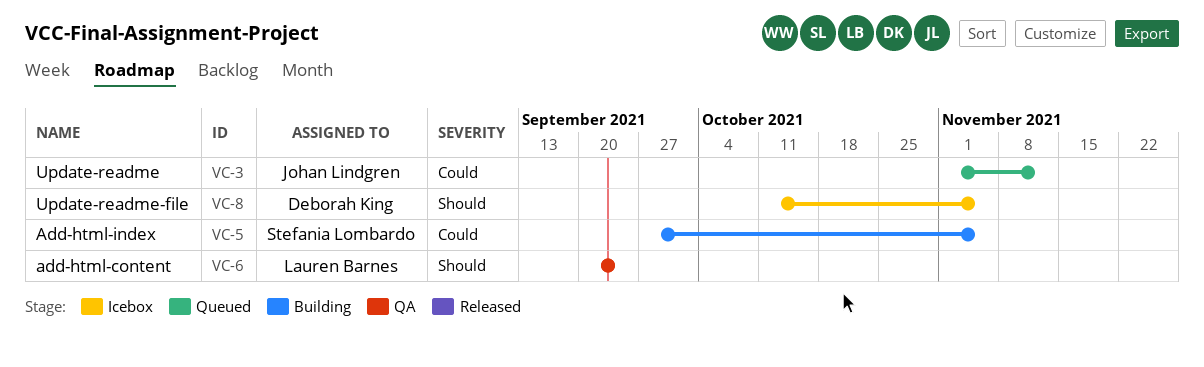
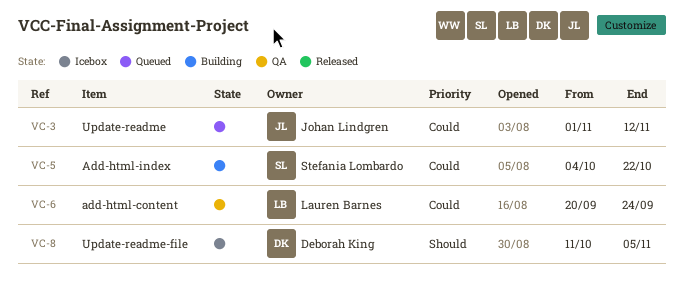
VC-5, start: Sep 27 -> Oct 4
VC-5, due: Nov 5 -> Oct 22
VC-6, priority: Should -> Could

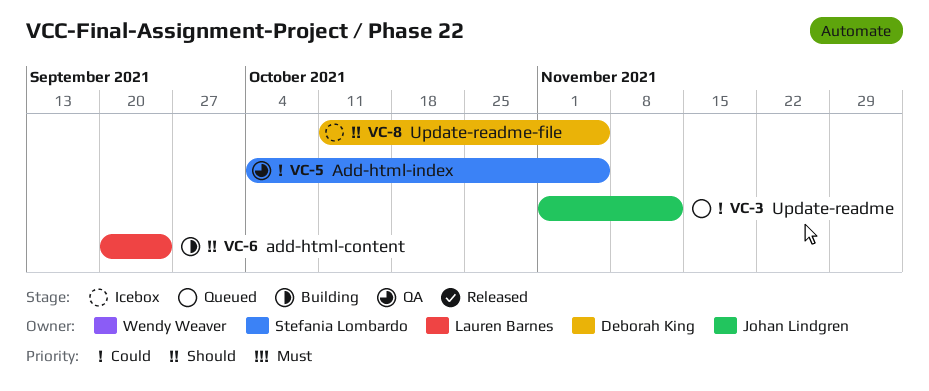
VC-5, status: Building -> QA
VC-5, due: Oct 22 -> Nov 5
VC-6, status: QA -> Building
VC-6, priority: Could -> Should

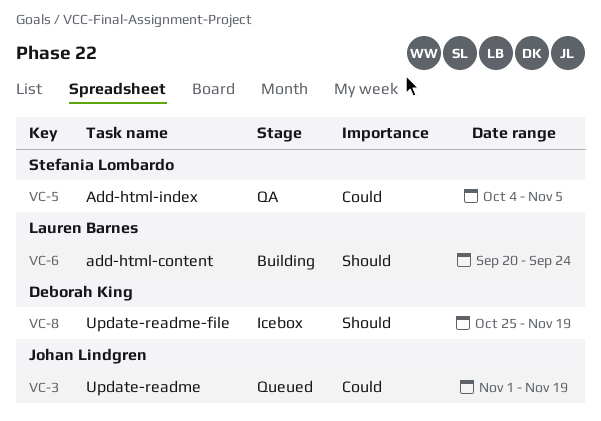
VC-3, due: Nov 12 -> Nov 19
VC-8, start: Oct 11 -> Oct 25
VC-8, due: Nov 5 -> Nov 19

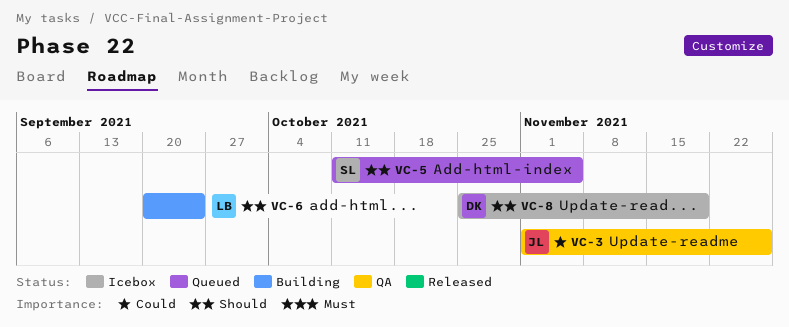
VC-3, status: Queued -> QA
VC-3, due: Nov 19 -> Nov 26
VC-5, status: QA -> Queued
VC-5, priority: Could -> Should
VC-5, start: Oct 4 -> Oct 11

